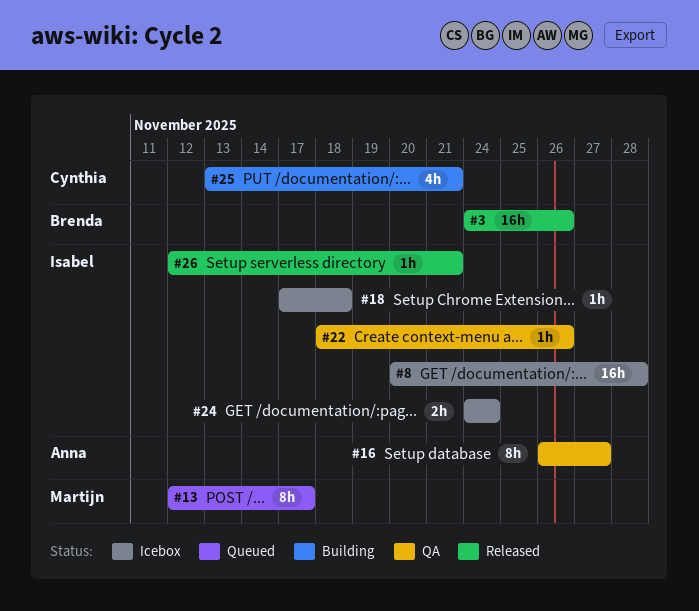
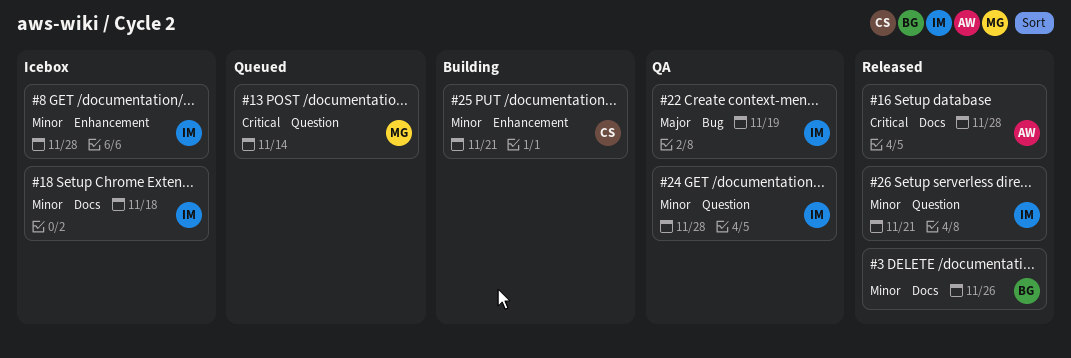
#13, due: Nov 17 -> Nov 14
#16, status: QA -> Released
#16, due: Nov 27 -> Nov 28
#22, due: Nov 26 -> Nov 19
#24, status: Icebox -> QA
#24, due: Nov 24 -> Nov 28

